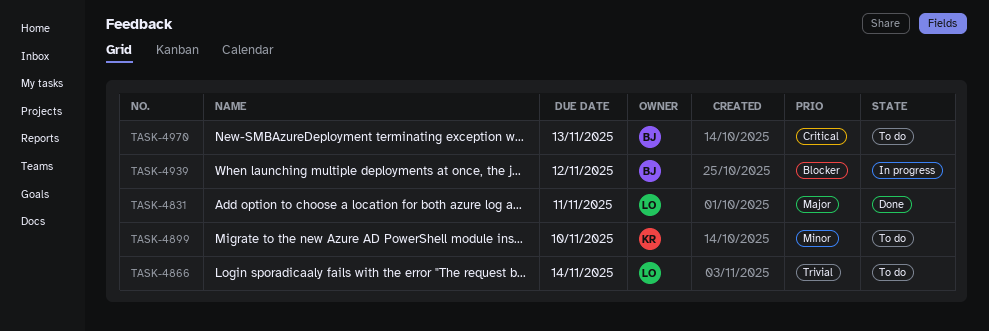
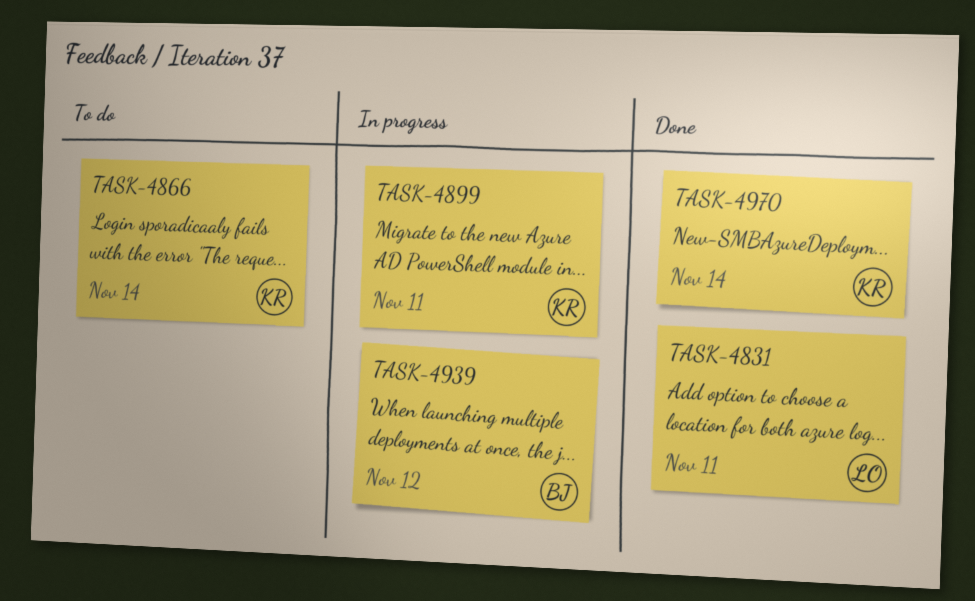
TASK-4866, owner: LO -> KR
TASK-4899, status: To do -> In progress
TASK-4899, due: Nov 10 -> Nov 11
TASK-4970, status: To do -> Done
TASK-4970, owner: BJ -> KR
TASK-4970, due: Nov 13 -> Nov 14

